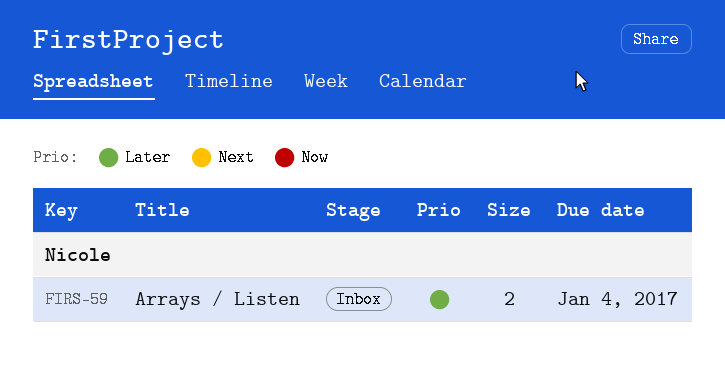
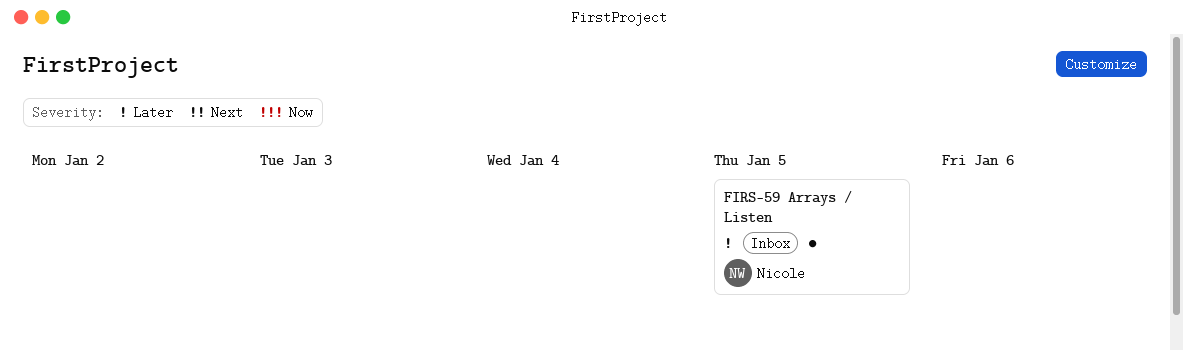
FIRS-59, estimate: 2 -> 1
FIRS-59, due: Jan 4 -> Jan 5

